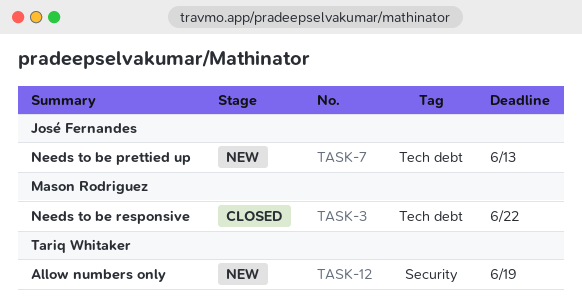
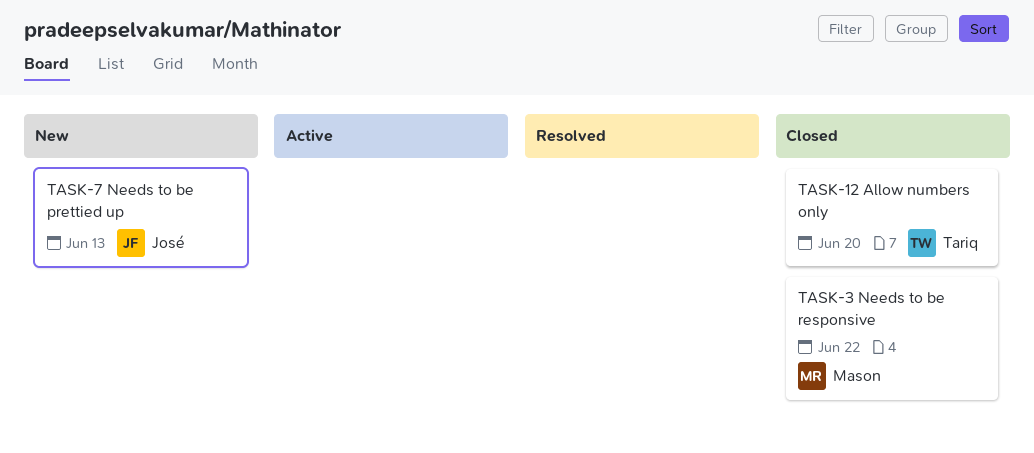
TASK-12, status: New -> Closed
TASK-12, due: Jun 19 -> Jun 20

